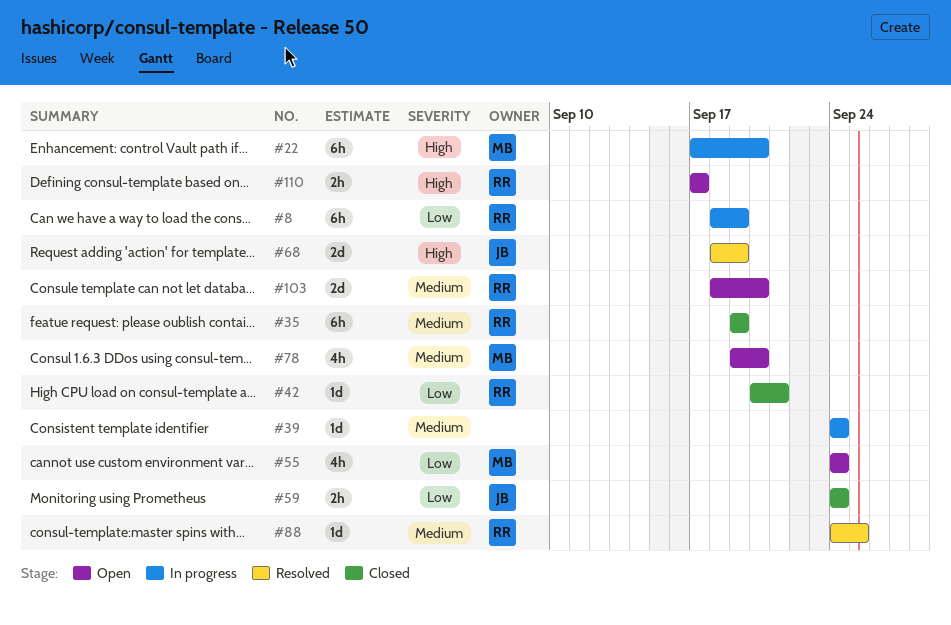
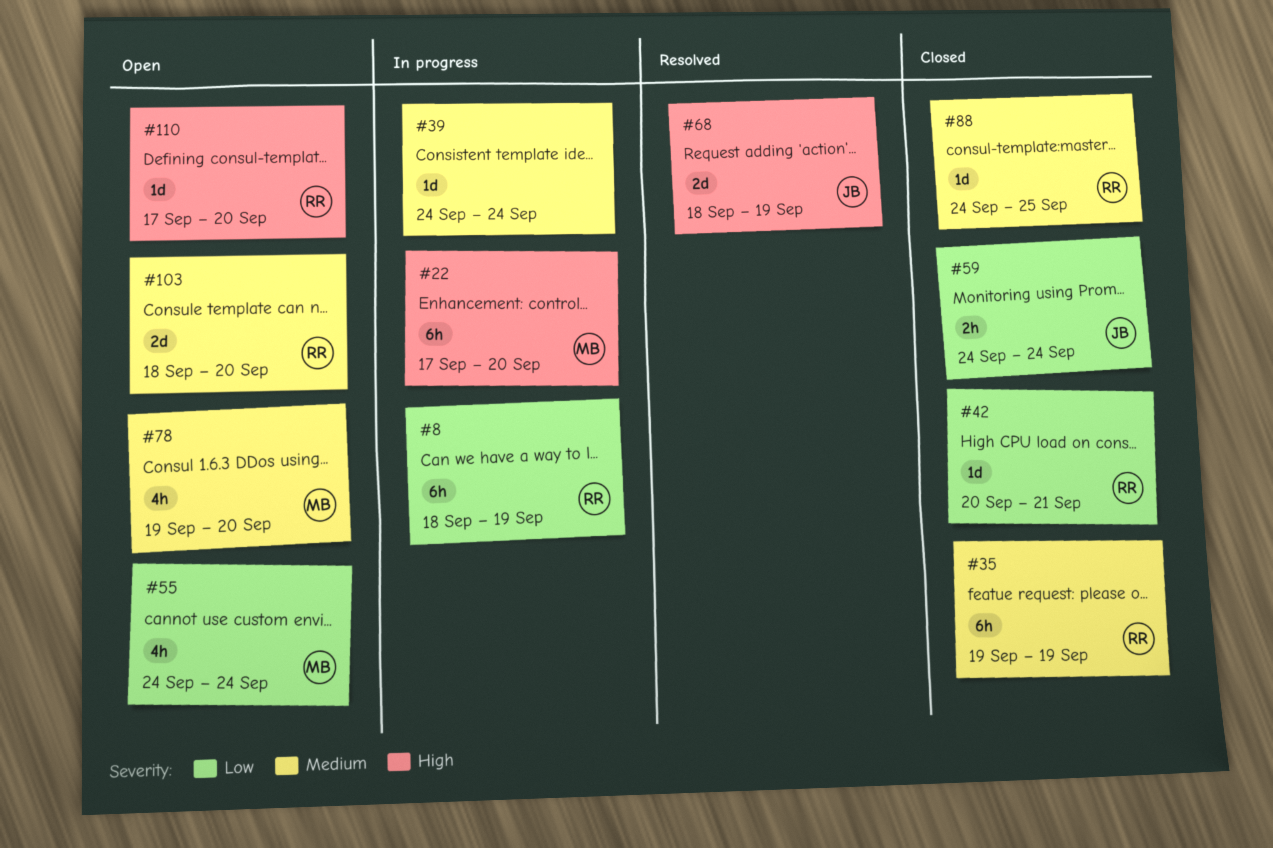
#88, status: Resolved -> Closed
#110, estimate: 2h -> 1d
#110, due: Sep 17 -> Sep 20

